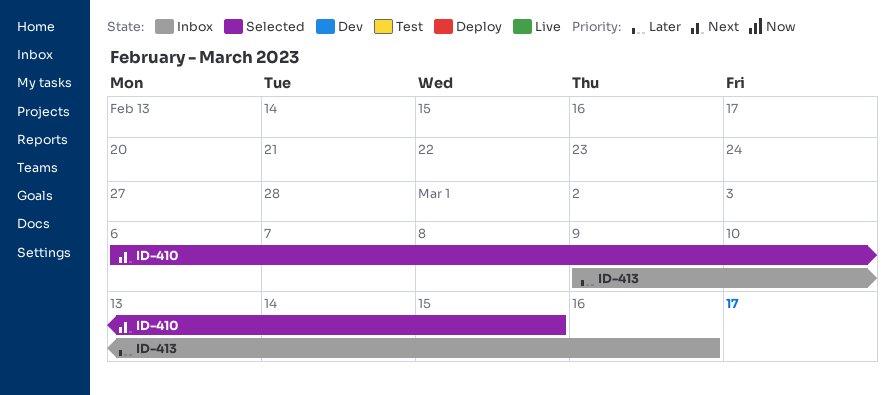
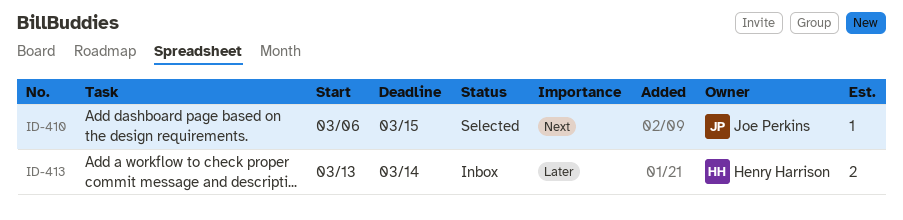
ID-413, start: Mar 9 -> Mar 13
ID-413, due: Mar 16 -> Mar 14

